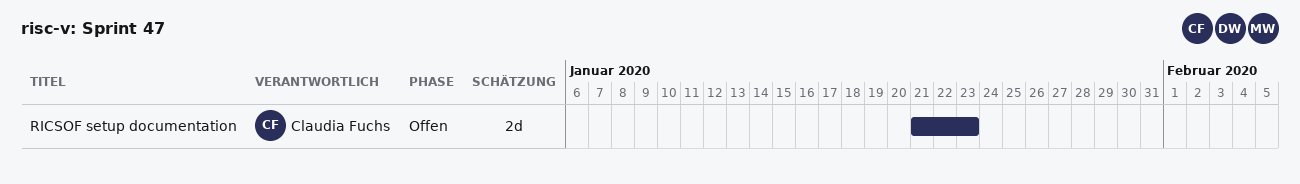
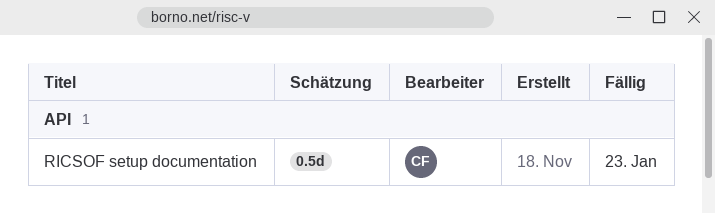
RICSOF setup documentation, estimate: 2d -> 0.5d

